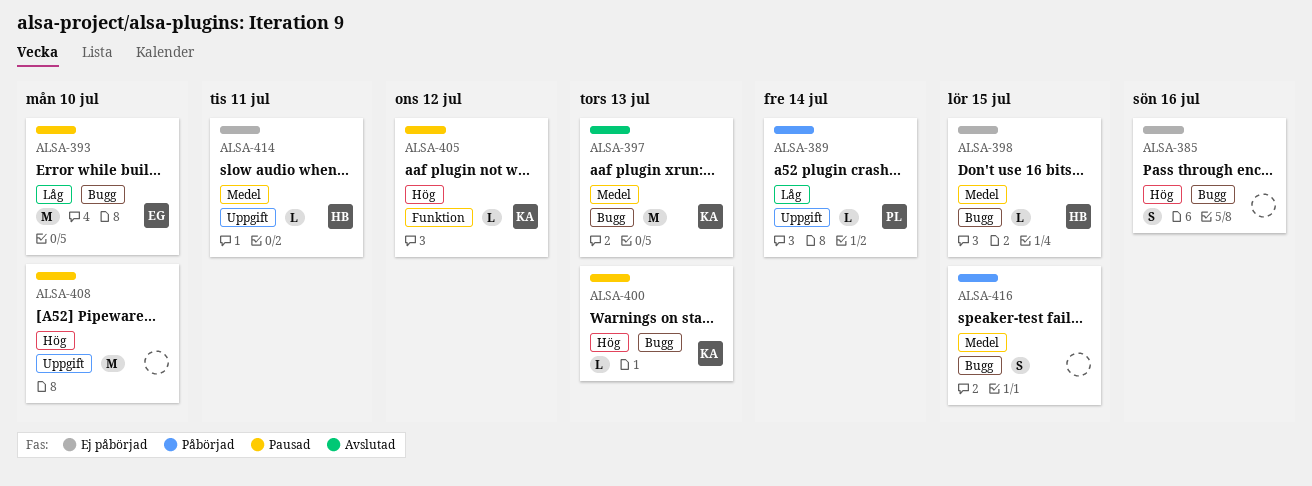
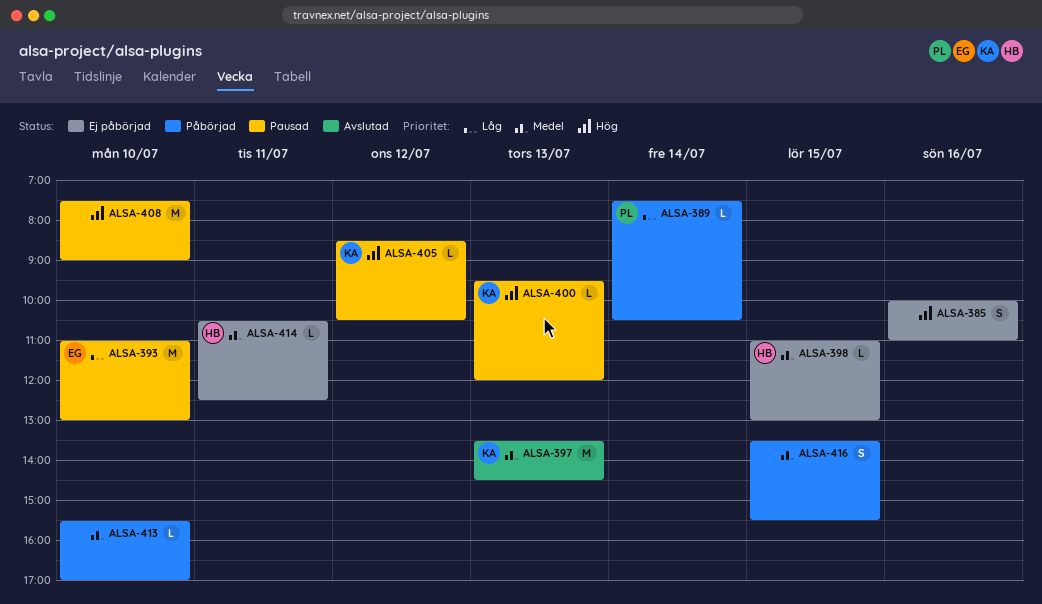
ALSA-413: none -> present

